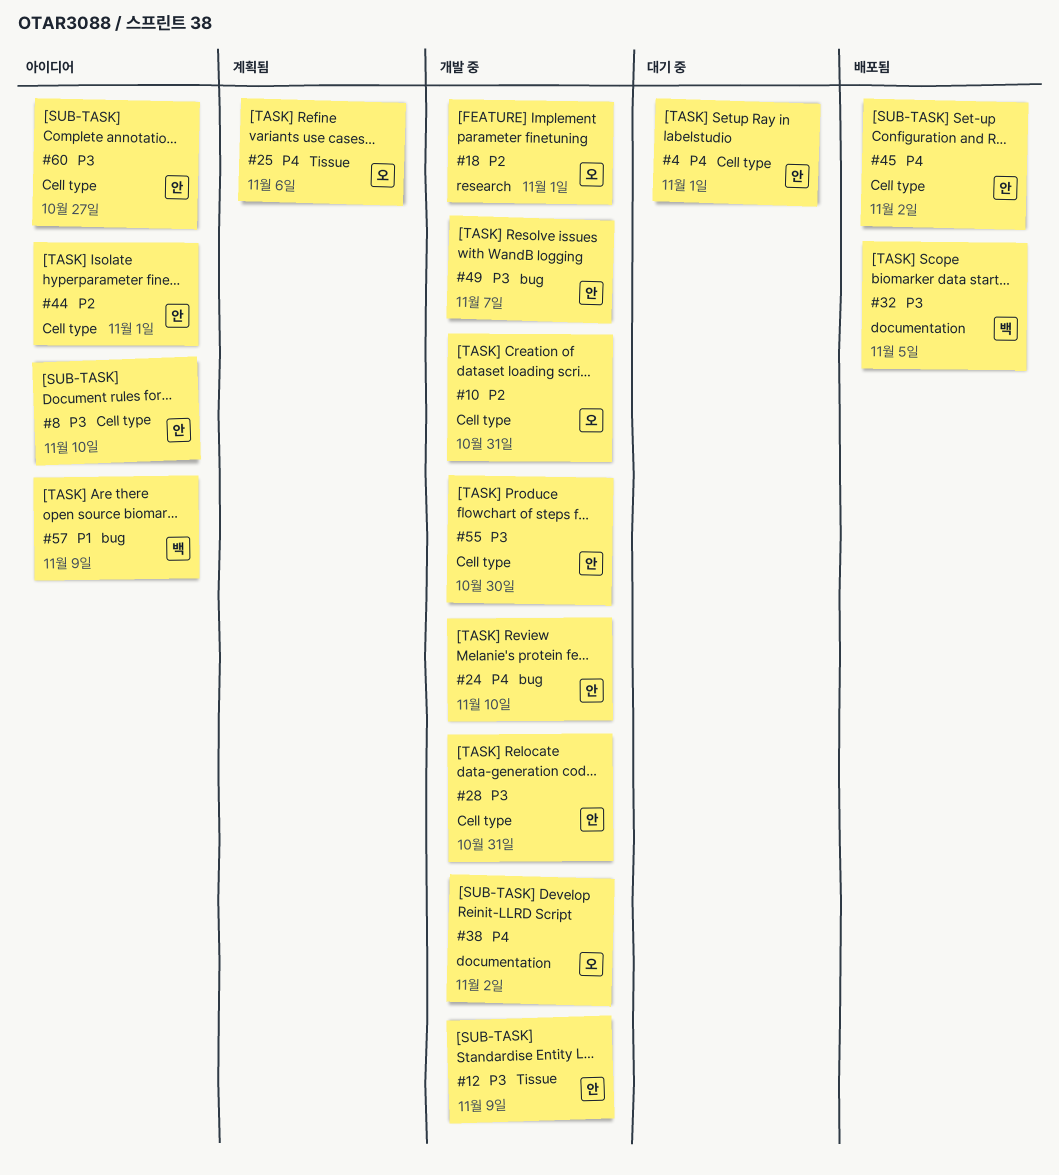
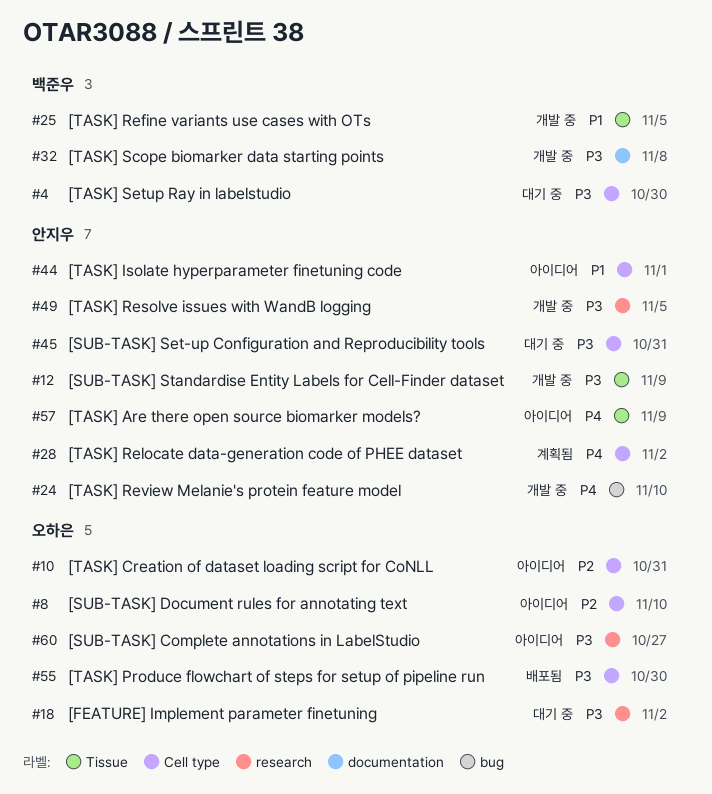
#4, owner: 안지우 -> 백준우
#4, priority: P4 -> P3
#4, due: Nov 1 -> Oct 30
#8, owner: 안지우 -> 오하은
#8, priority: P3 -> P2
#10, status: 개발 중 -> 아이디어
#18, status: 개발 중 -> 대기 중
#18, priority: P2 -> P3
#18, due: Nov 1 -> Nov 2
#25, status: 계획됨 -> 개발 중
#25, owner: 오하은 -> 백준우
#25, priority: P4 -> P1
#25, due: Nov 6 -> Nov 5
#28, status: 개발 중 -> 계획됨
#28, priority: P3 -> P4
#28, due: Oct 31 -> Nov 2
#32, status: 배포됨 -> 개발 중
#32, due: Nov 5 -> Nov 8
#38: present -> none
#44, priority: P2 -> P1
#45, status: 배포됨 -> 대기 중
#45, priority: P4 -> P3
#45, due: Nov 2 -> Oct 31
#49, label: bug -> research
#49, due: Nov 7 -> Nov 5
#55, status: 개발 중 -> 배포됨
#55, owner: 안지우 -> 오하은
#57, owner: 백준우 -> 안지우
#57, priority: P1 -> P4
#57, label: bug -> Tissue
#60, owner: 안지우 -> 오하은
#60, label: Cell type -> research

